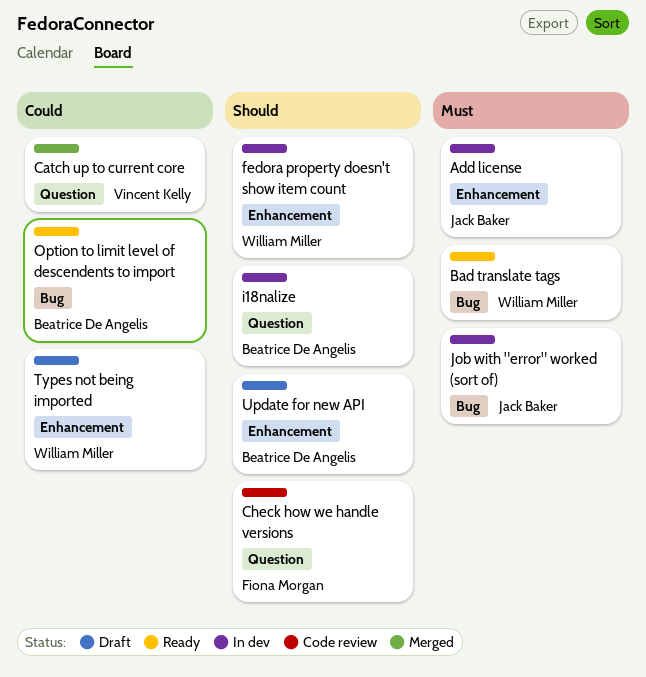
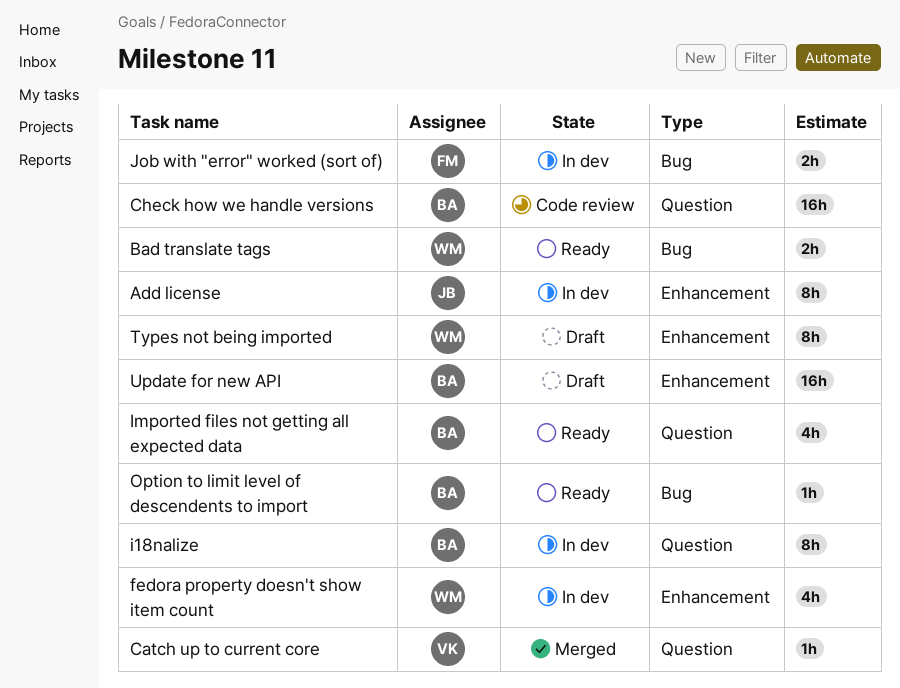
Check how we handle versions, owner: Fiona Morgan -> Beatrice De Angelis
Imported files not getting all expected data: none -> present
Job with "error" worked (sort of), owner: Jack Baker -> Fiona Morgan

